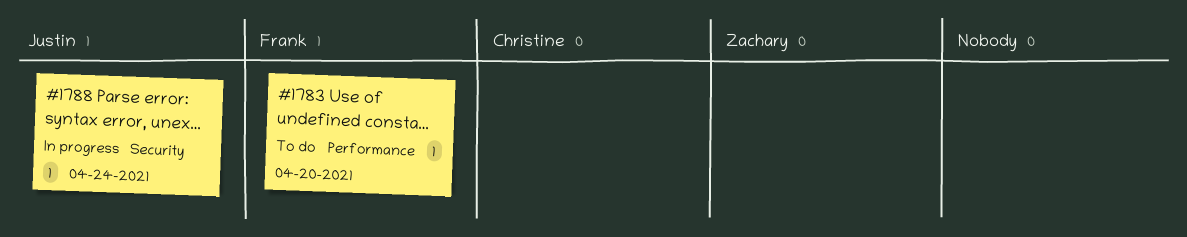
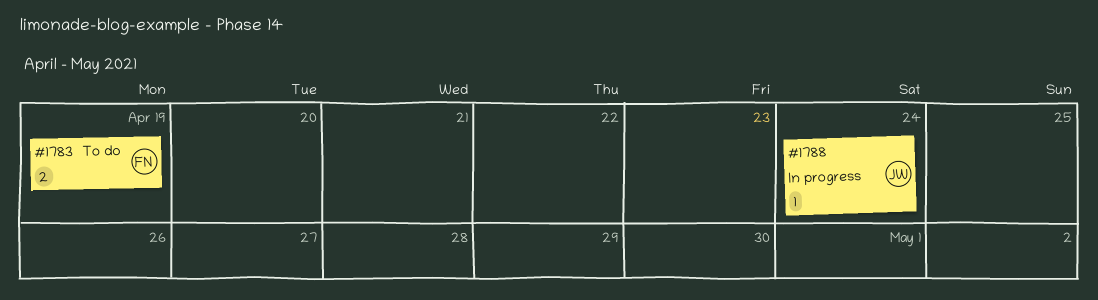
#1783, estimate: 1 -> 2
#1783, due: Apr 20 -> Apr 19

